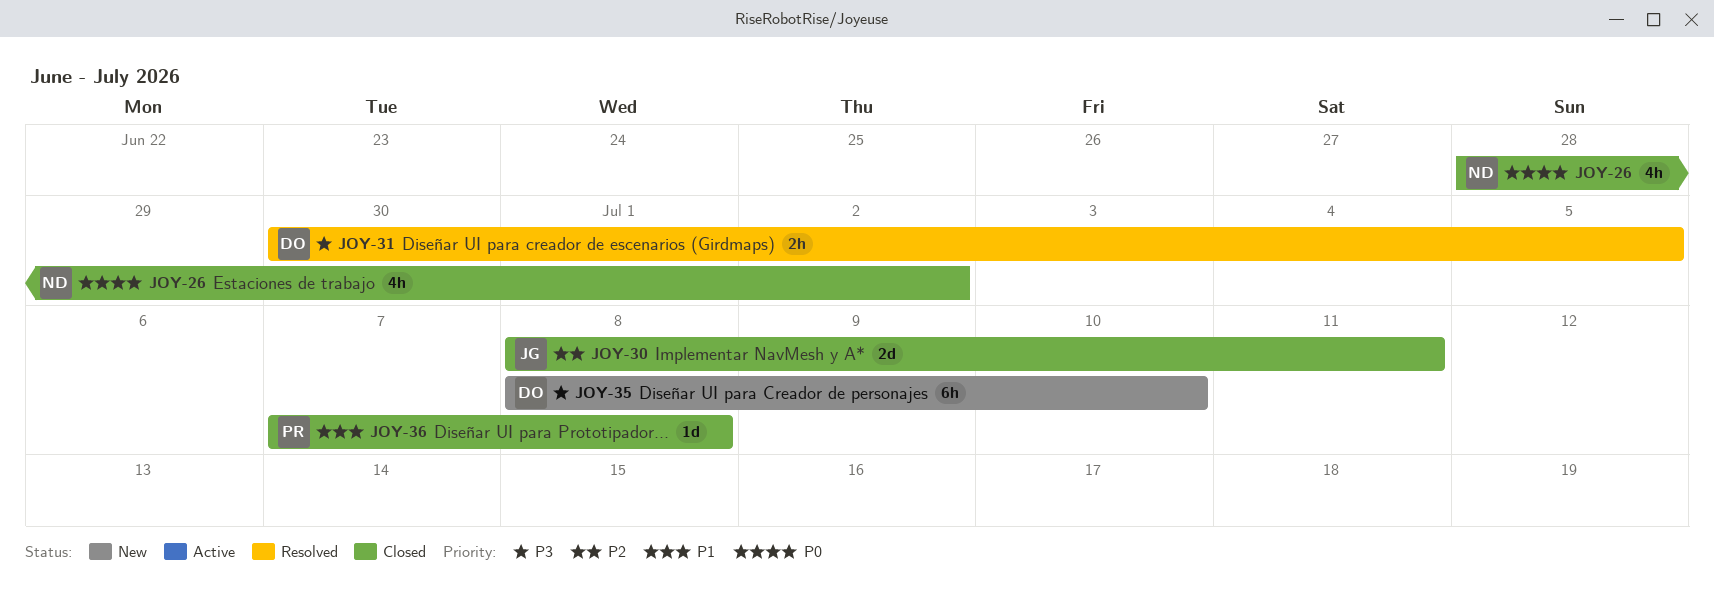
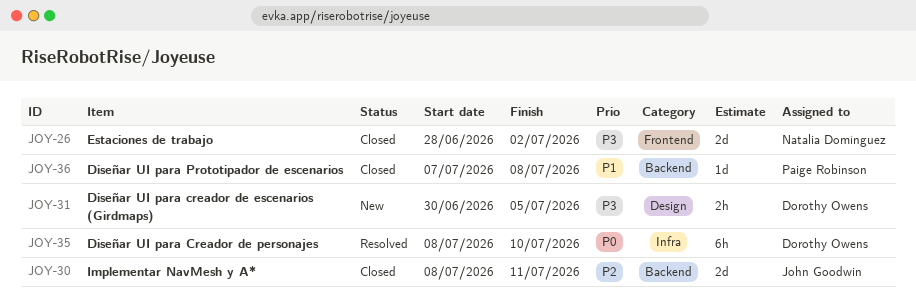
JOY-26, priority: P0 -> P3
JOY-26, estimate: 4h -> 2d
JOY-31, status: Resolved -> New
JOY-35, status: New -> Resolved
JOY-35, priority: P3 -> P0

